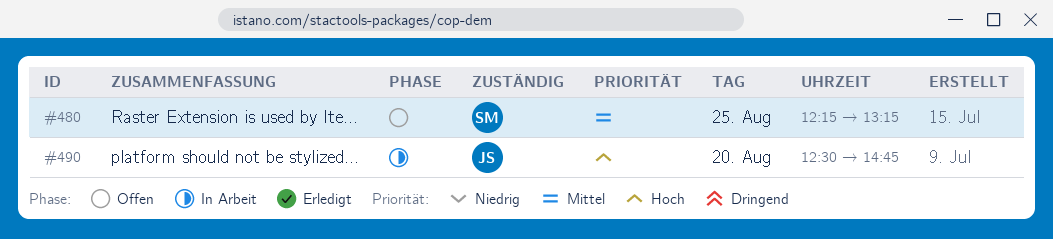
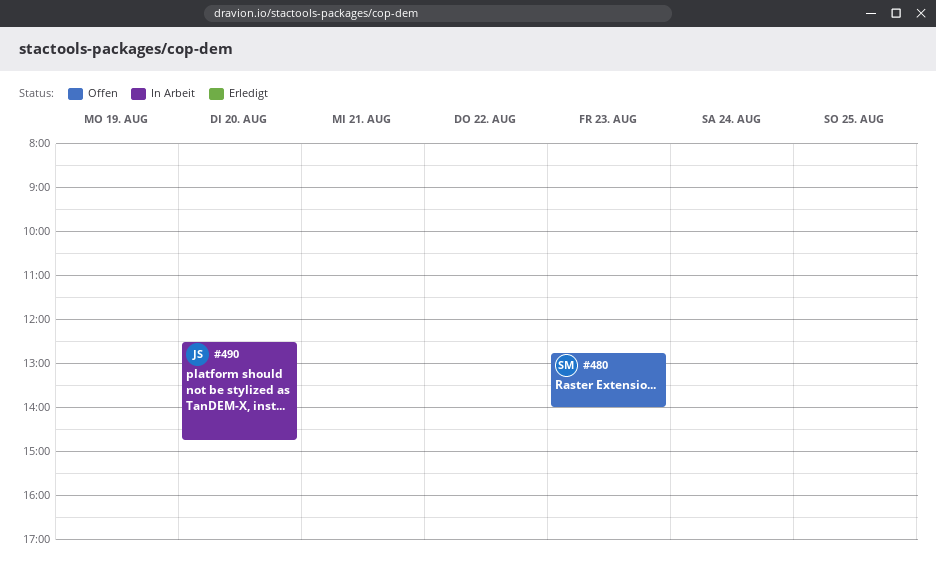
#480, day: Aug 25 -> Aug 23
#480, begins: 12:15 -> 12:45
#480, ends: 13:15 -> 14:00

